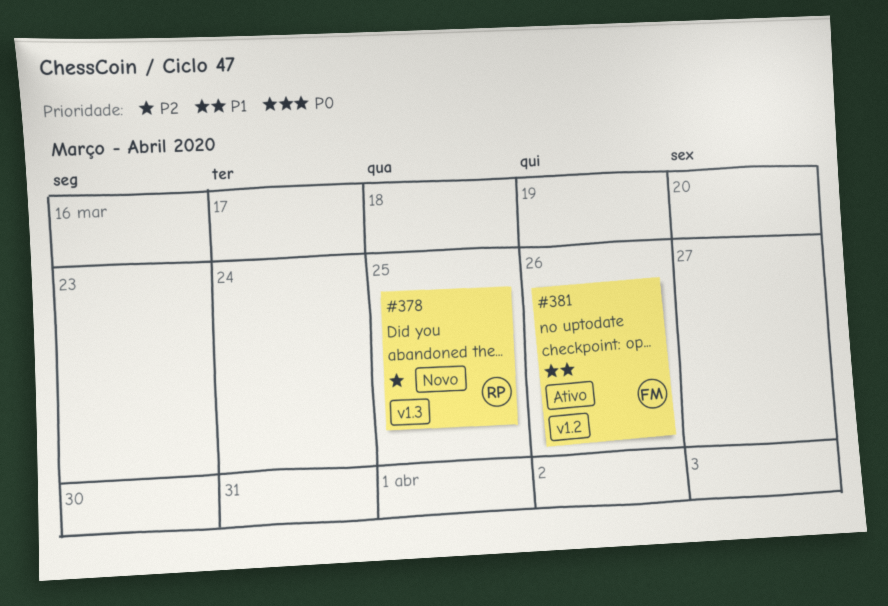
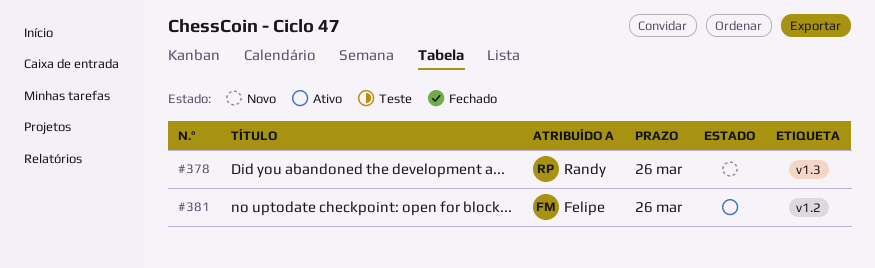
#378, due: Mar 25 -> Mar 26

